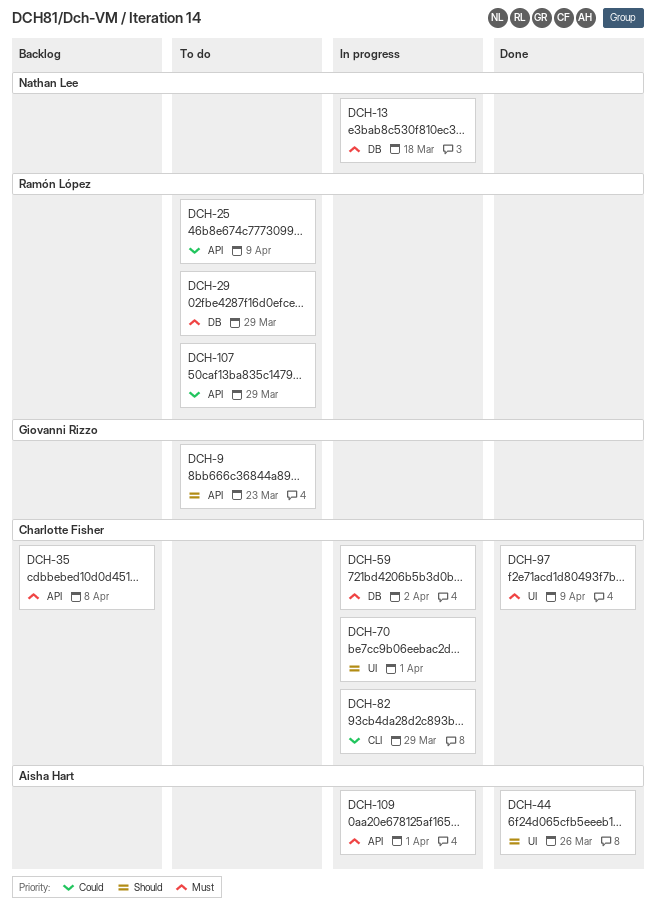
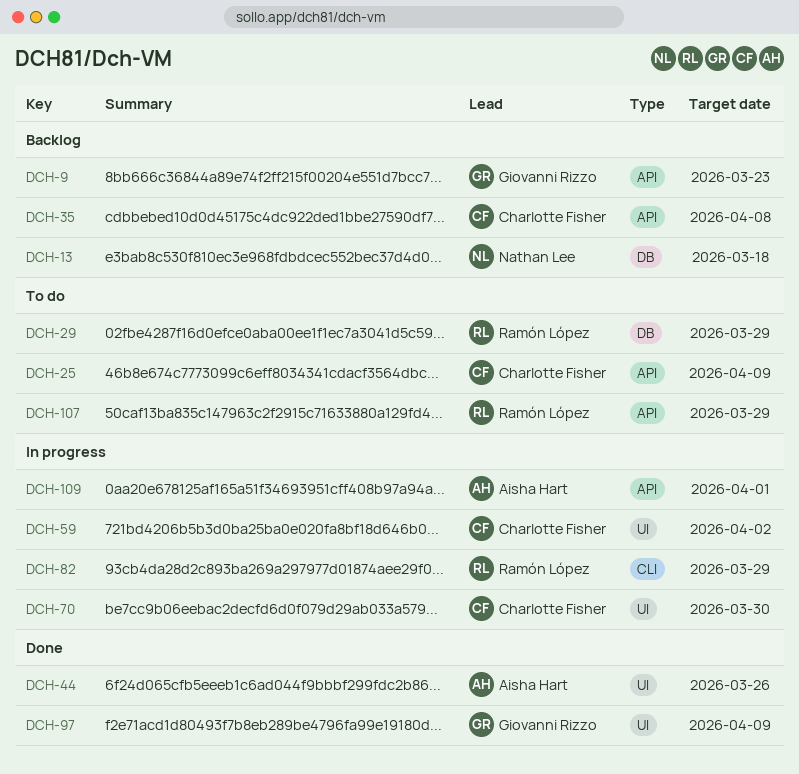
DCH-9, status: To do -> Backlog
DCH-13, status: In progress -> Backlog
DCH-25, owner: Ramón López -> Charlotte Fisher
DCH-59, label: DB -> UI
DCH-70, due: Apr 1 -> Mar 30
DCH-82, owner: Charlotte Fisher -> Ramón López
DCH-97, owner: Charlotte Fisher -> Giovanni Rizzo

